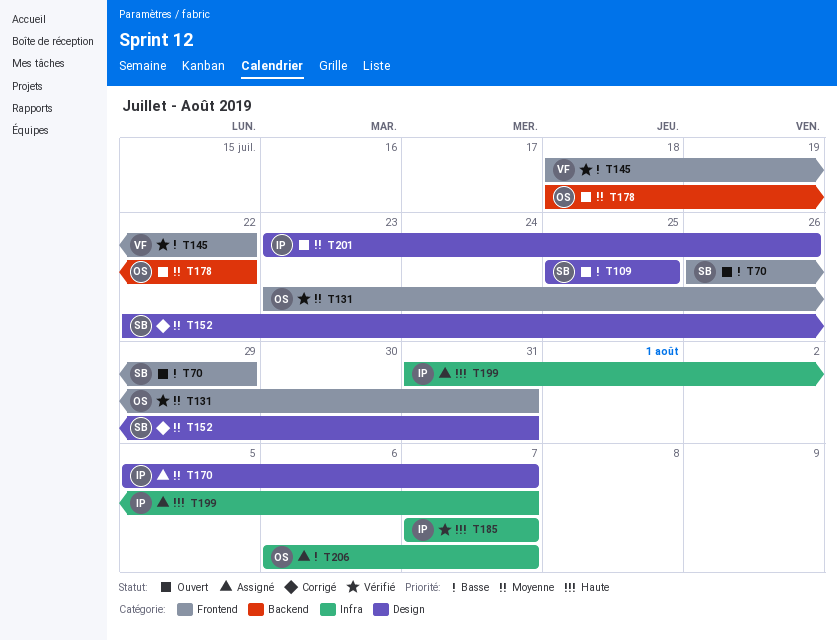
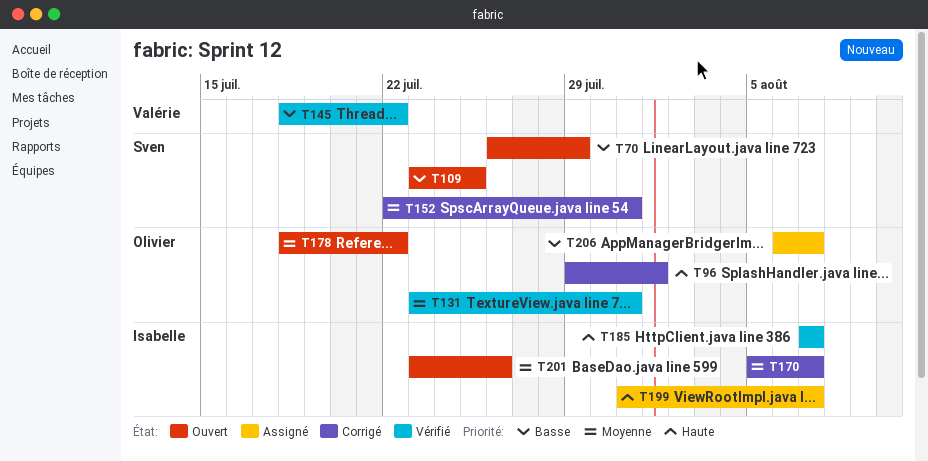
T96: none -> present
T109, start: Jul 25 -> Jul 23
T170, status: Assigné -> Corrigé

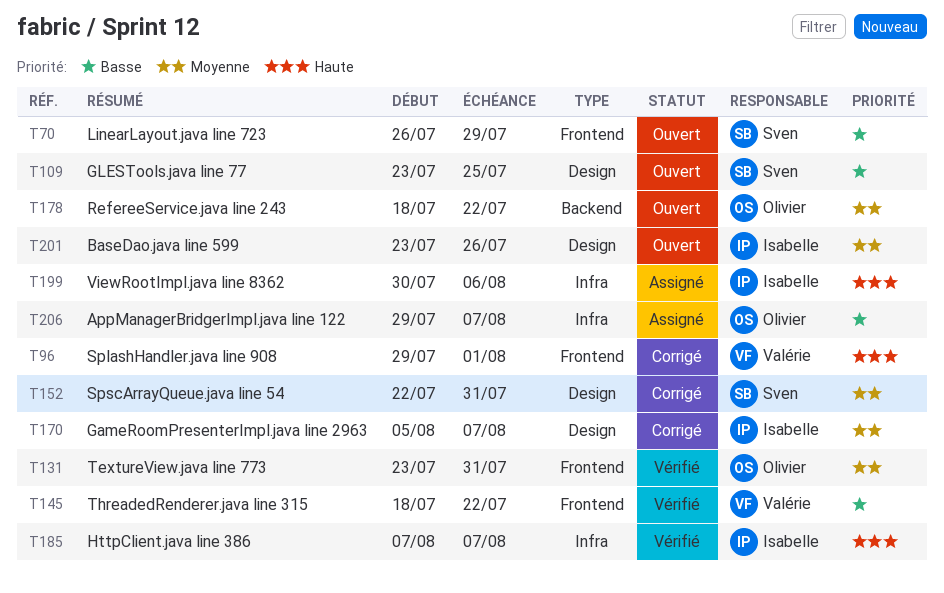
T96, owner: Olivier -> Valérie
T199, start: Jul 31 -> Jul 30
T199, due: Aug 7 -> Aug 6
T206, start: Aug 6 -> Jul 29

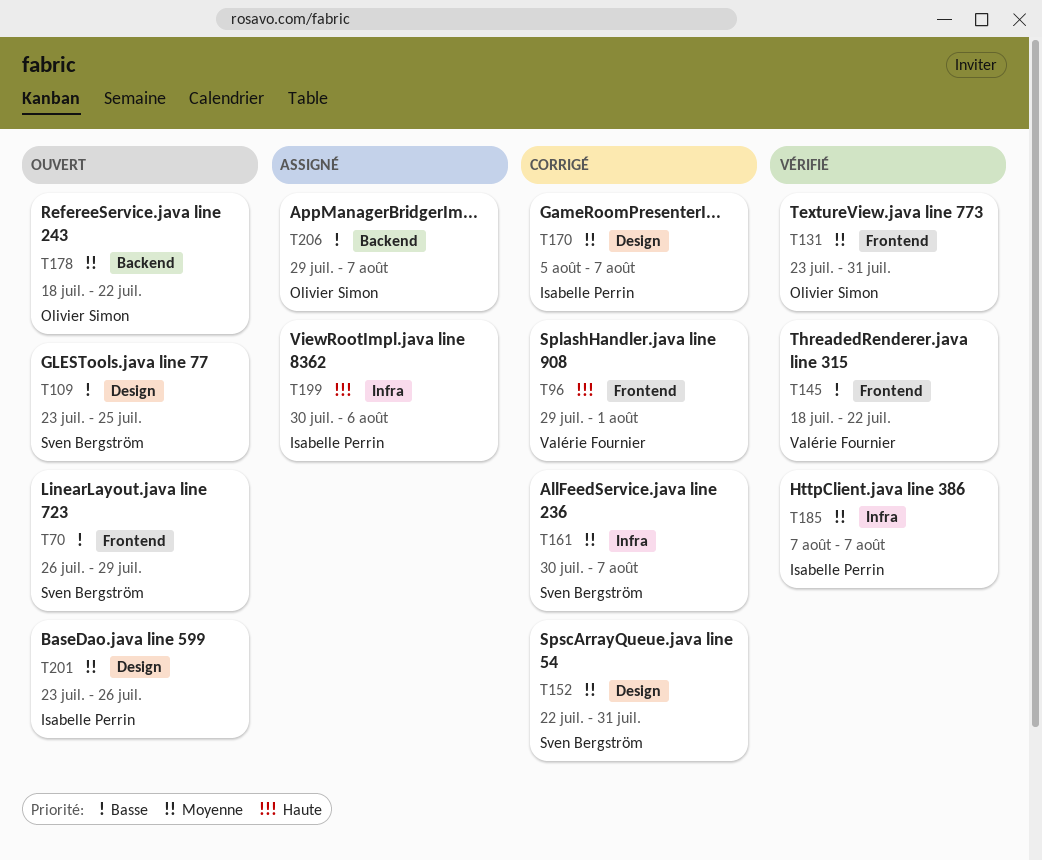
T161: none -> present
T185, priority: Haute -> Moyenne
T206, label: Infra -> Backend

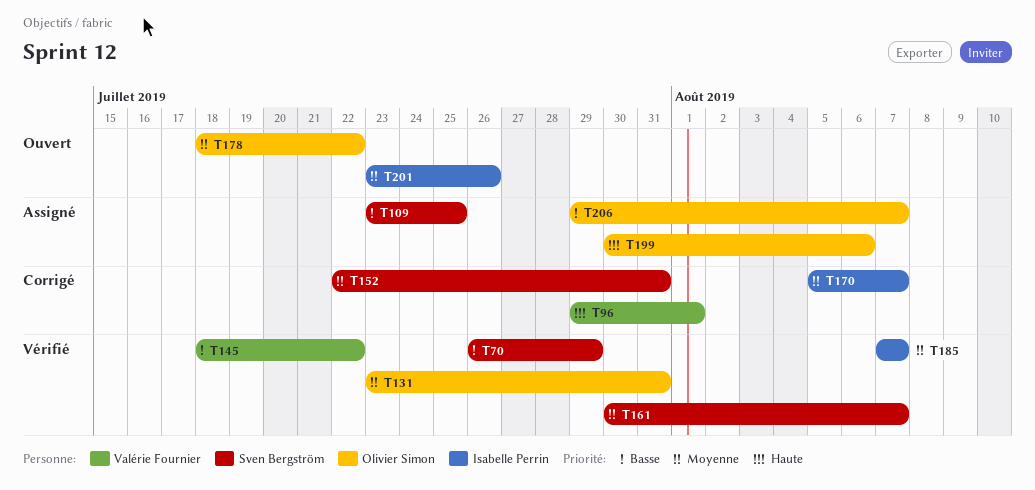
T70, status: Ouvert -> Vérifié
T109, status: Ouvert -> Assigné
T161, status: Corrigé -> Vérifié
T199, owner: Isabelle Perrin -> Olivier Simon

